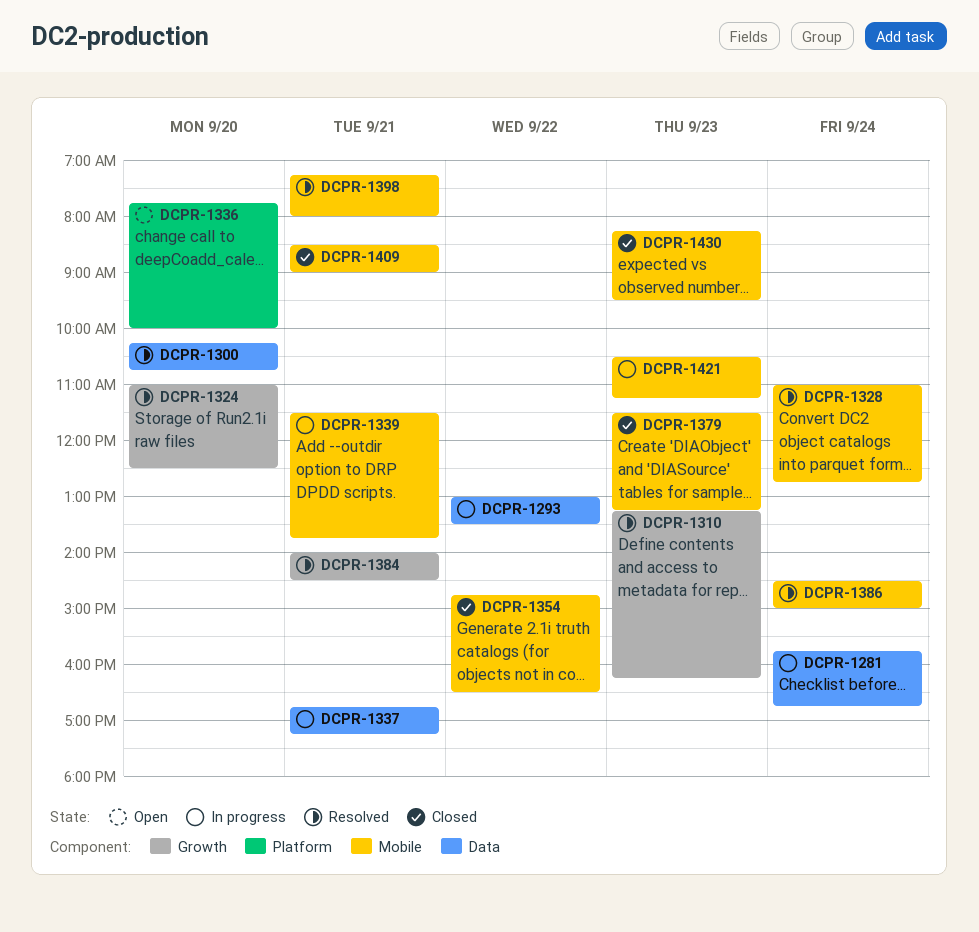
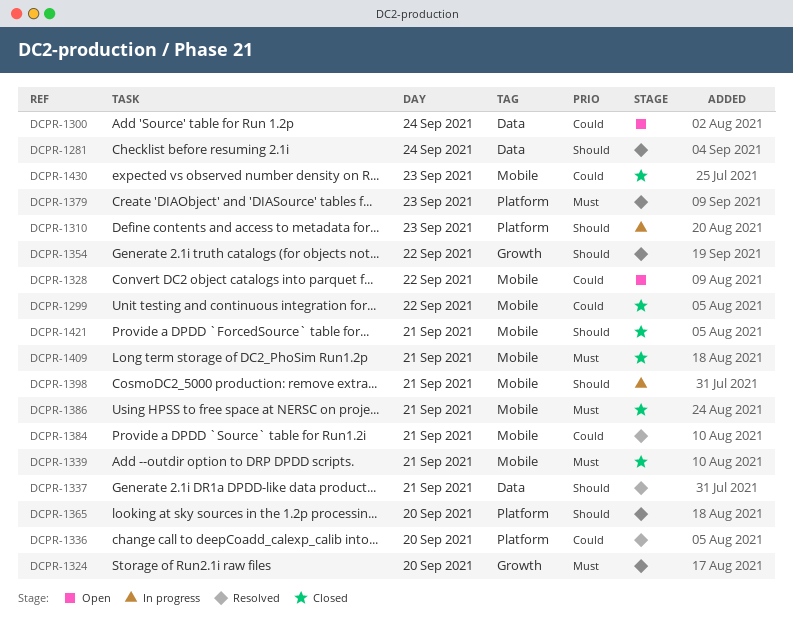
DCPR-1281, status: In progress -> Resolved
DCPR-1293: present -> none
DCPR-1299: none -> present
DCPR-1300, status: Resolved -> Open
DCPR-1300, day: Sep 20 -> Sep 24
DCPR-1310, status: Resolved -> In progress
DCPR-1310, label: Growth -> Platform
DCPR-1328, status: Resolved -> Open
DCPR-1328, day: Sep 24 -> Sep 22
DCPR-1336, status: Open -> Resolved
DCPR-1337, status: In progress -> Resolved
DCPR-1339, status: In progress -> Closed
DCPR-1354, status: Closed -> Resolved
DCPR-1354, label: Mobile -> Growth
DCPR-1365: none -> present
DCPR-1379, status: Closed -> Resolved
DCPR-1379, label: Mobile -> Platform
DCPR-1384, label: Growth -> Mobile
DCPR-1386, status: Resolved -> Closed
DCPR-1386, day: Sep 24 -> Sep 21
DCPR-1398, status: Resolved -> In progress
DCPR-1421, status: In progress -> Closed
DCPR-1421, day: Sep 23 -> Sep 21

